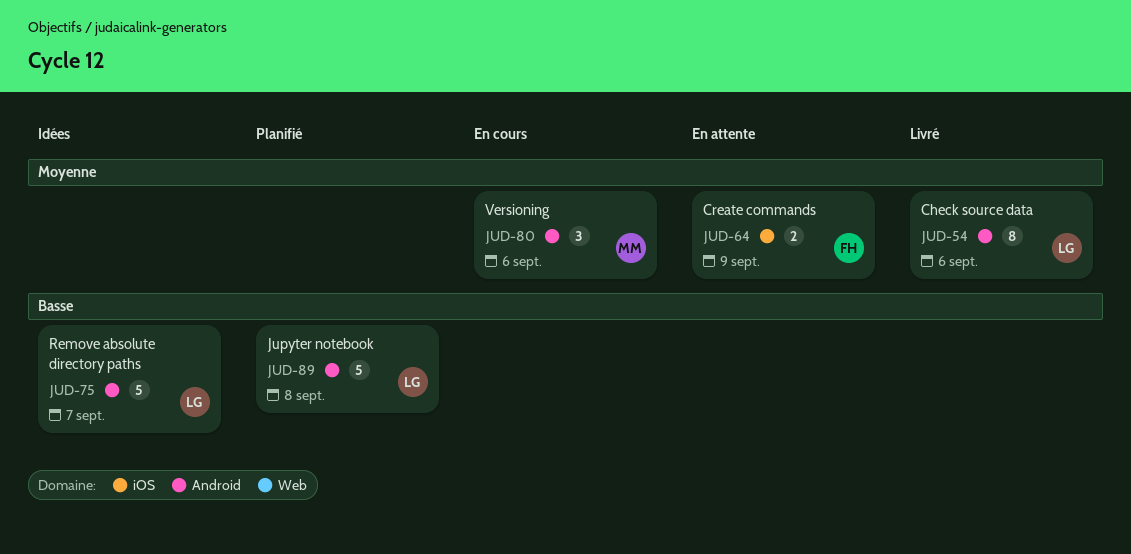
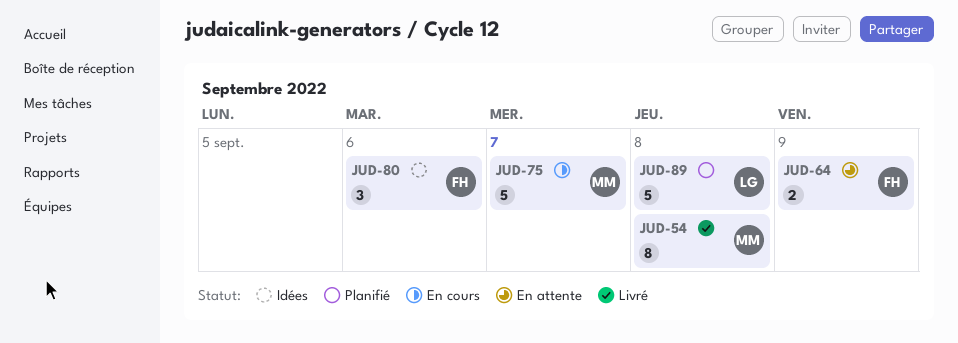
JUD-54, owner: LG -> MM
JUD-54, due: Sep 6 -> Sep 8
JUD-75, status: Idées -> En cours
JUD-75, owner: LG -> MM
JUD-80, status: En cours -> Idées
JUD-80, owner: MM -> FH

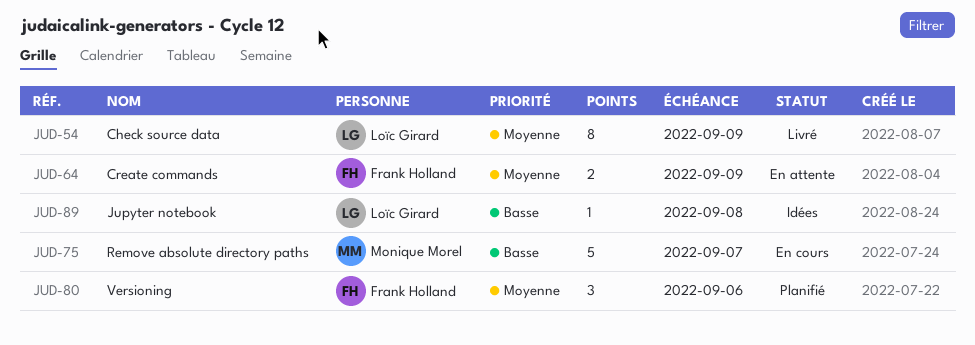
JUD-54, owner: Monique Morel -> Loïc Girard
JUD-54, due: Sep 8 -> Sep 9
JUD-80, status: Idées -> Planifié
JUD-89, status: Planifié -> Idées
JUD-89, estimate: 5 -> 1

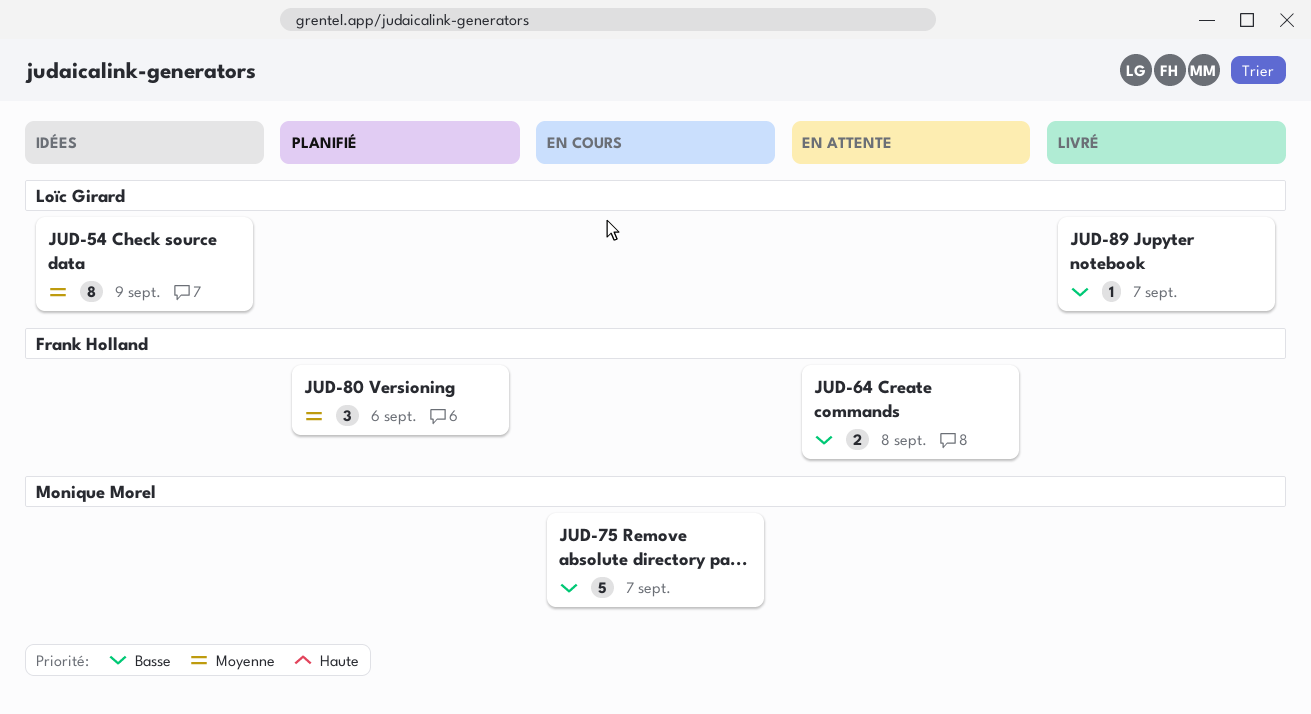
JUD-54, status: Livré -> Idées
JUD-64, priority: Moyenne -> Basse
JUD-64, due: Sep 9 -> Sep 8
JUD-89, status: Idées -> Livré
JUD-89, due: Sep 8 -> Sep 7

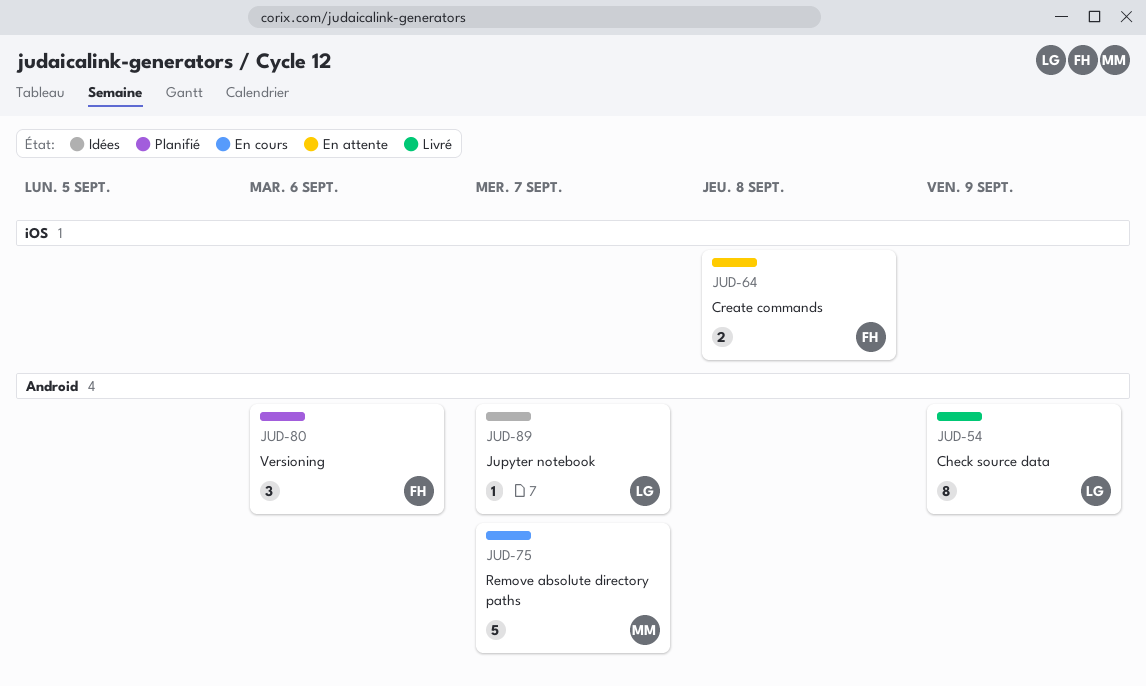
JUD-54, status: Idées -> Livré
JUD-89, status: Livré -> Idées

